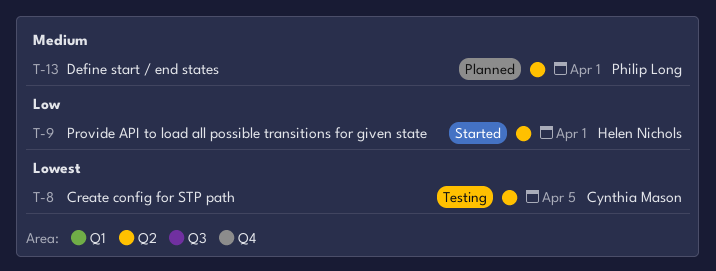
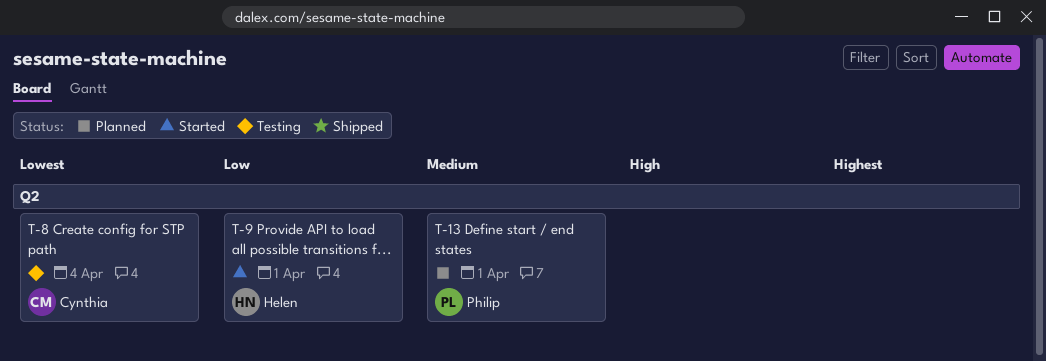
T-8, due: Apr 5 -> Apr 4

